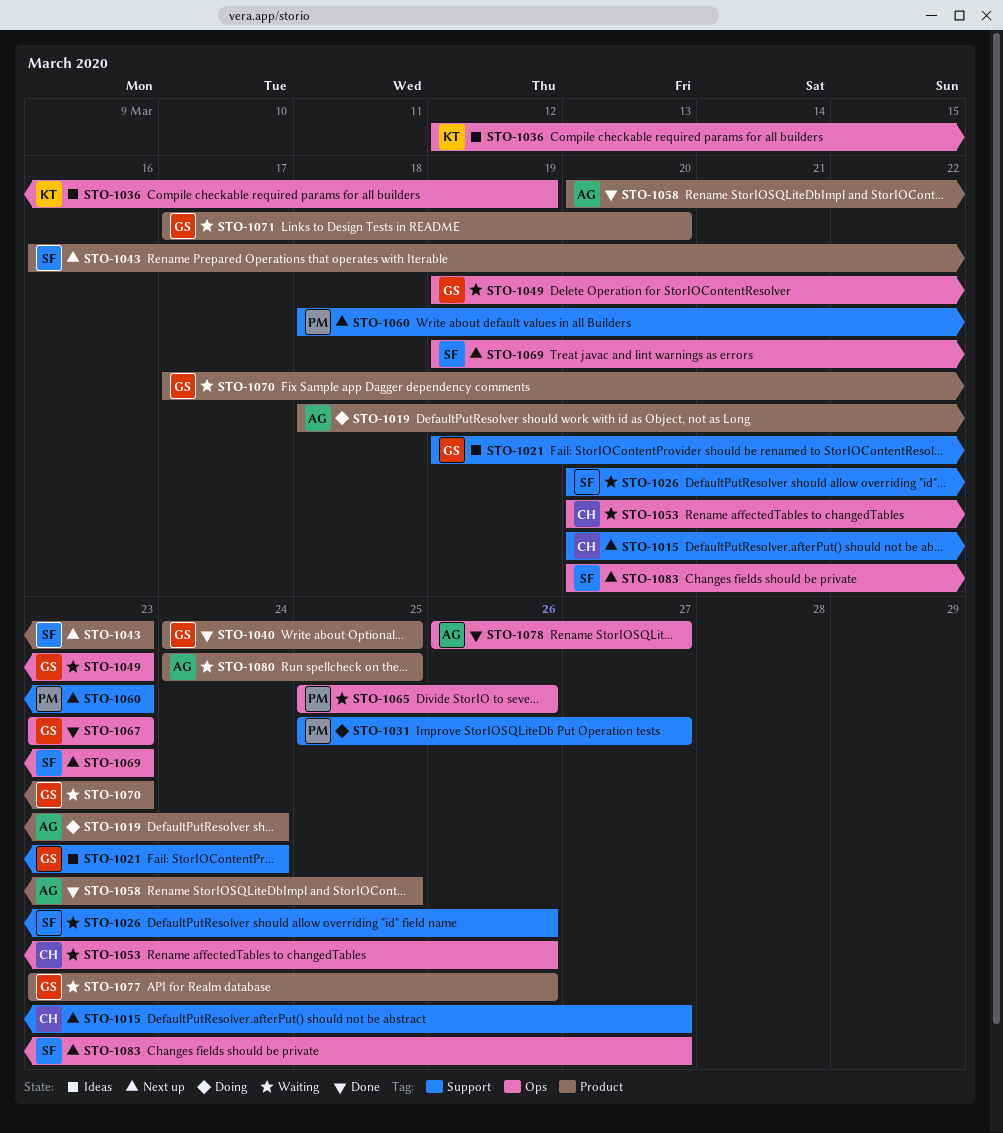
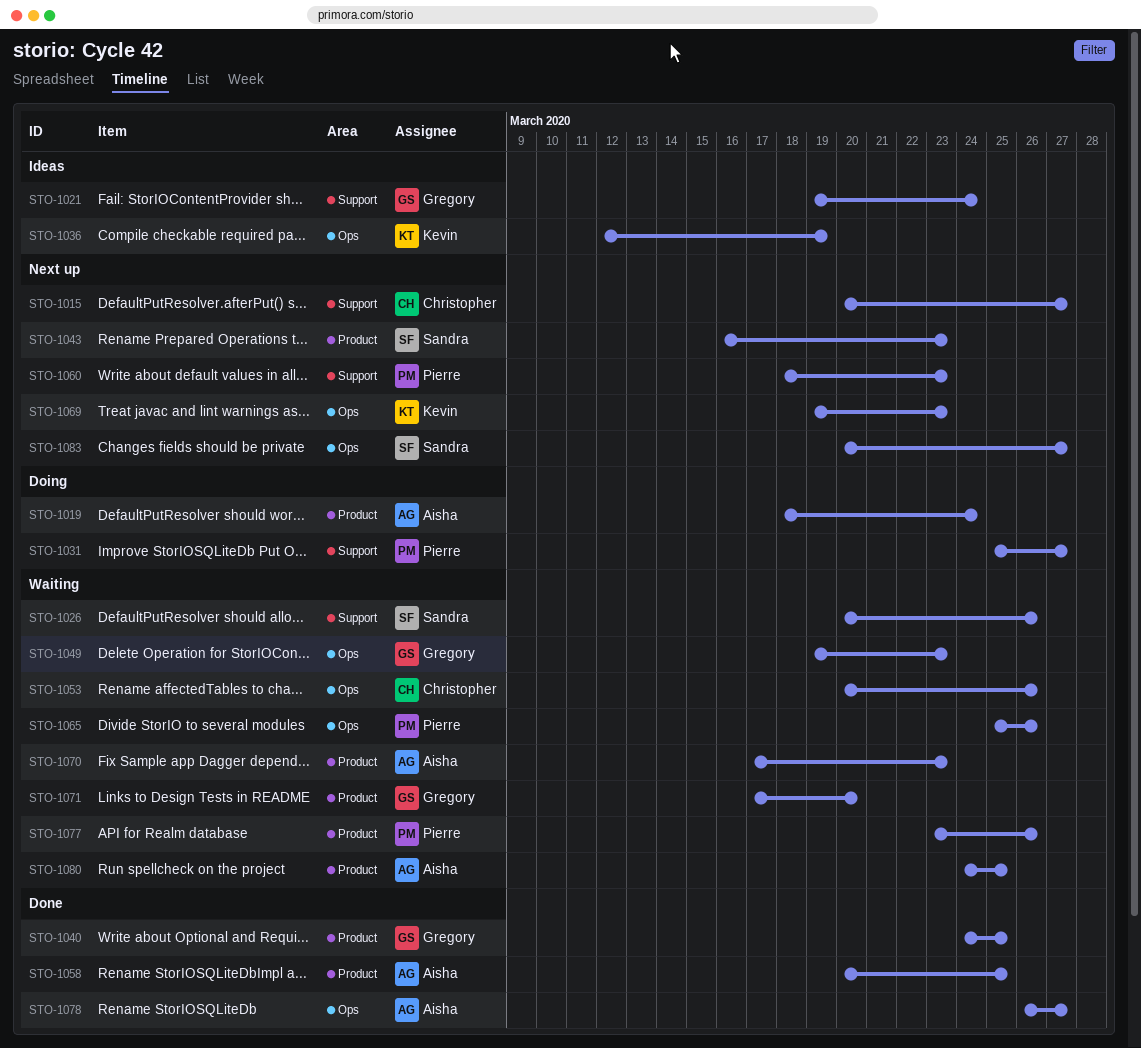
STO-1067: present -> none
STO-1069, owner: Sandra -> Kevin
STO-1070, owner: Gregory -> Aisha
STO-1077, owner: Gregory -> Pierre

